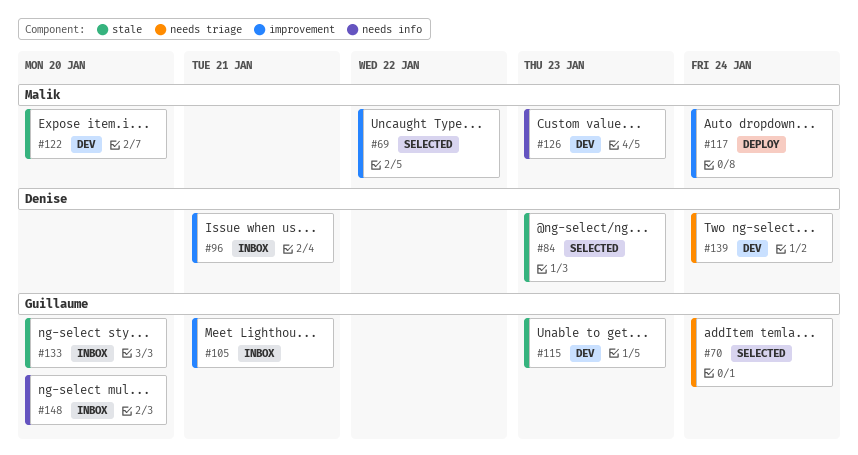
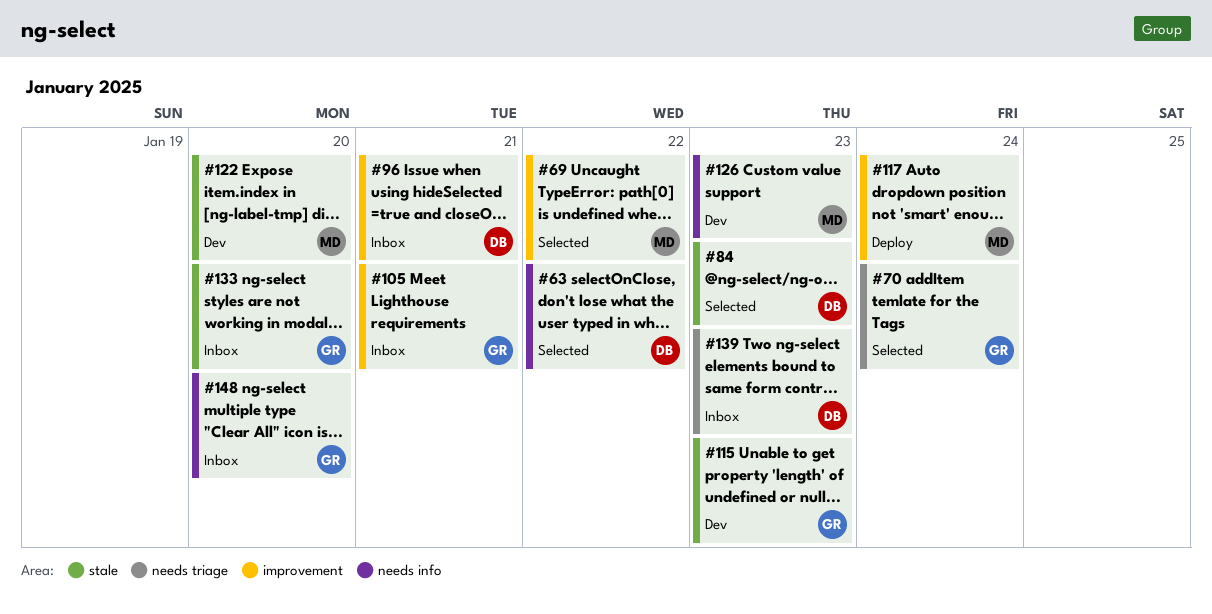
#63: none -> present
#139, status: Dev -> Inbox
#139, due: Jan 24 -> Jan 23

